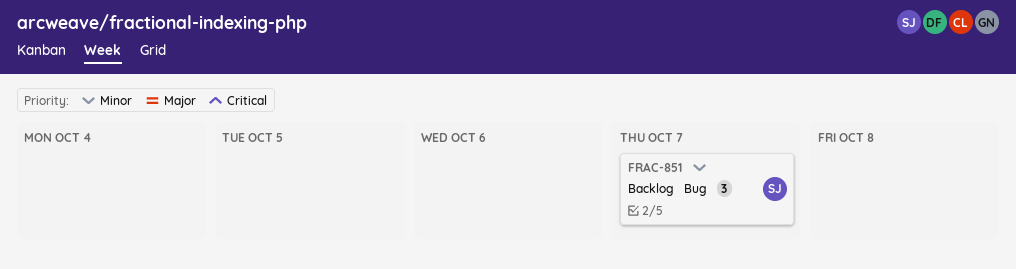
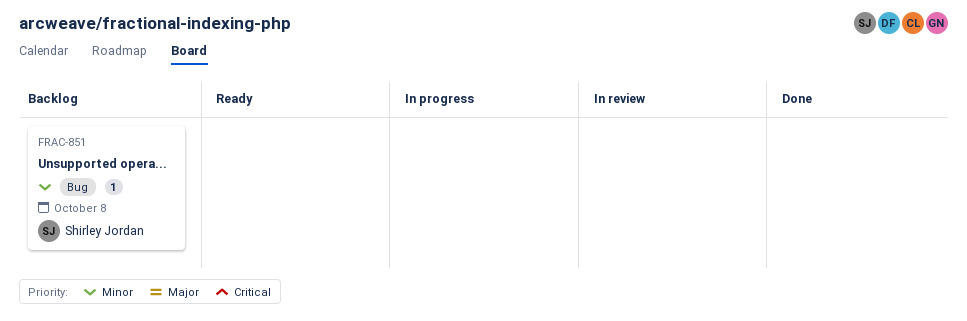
FRAC-851, estimate: 3 -> 1
FRAC-851, due: Oct 7 -> Oct 8

